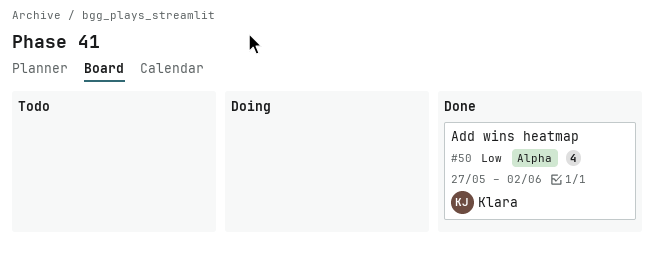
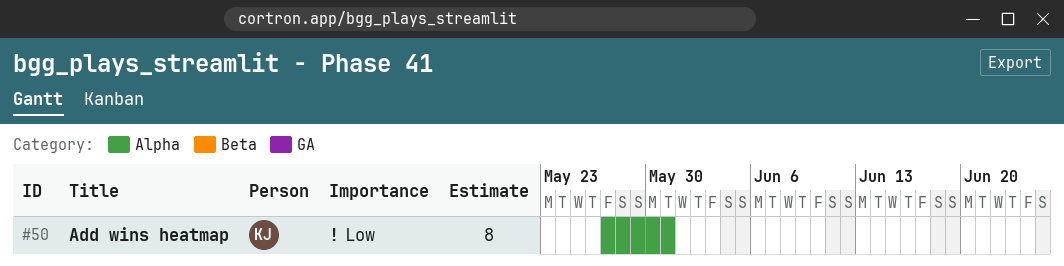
#50, estimate: 4 -> 8
#50, due: Jun 2 -> May 31

